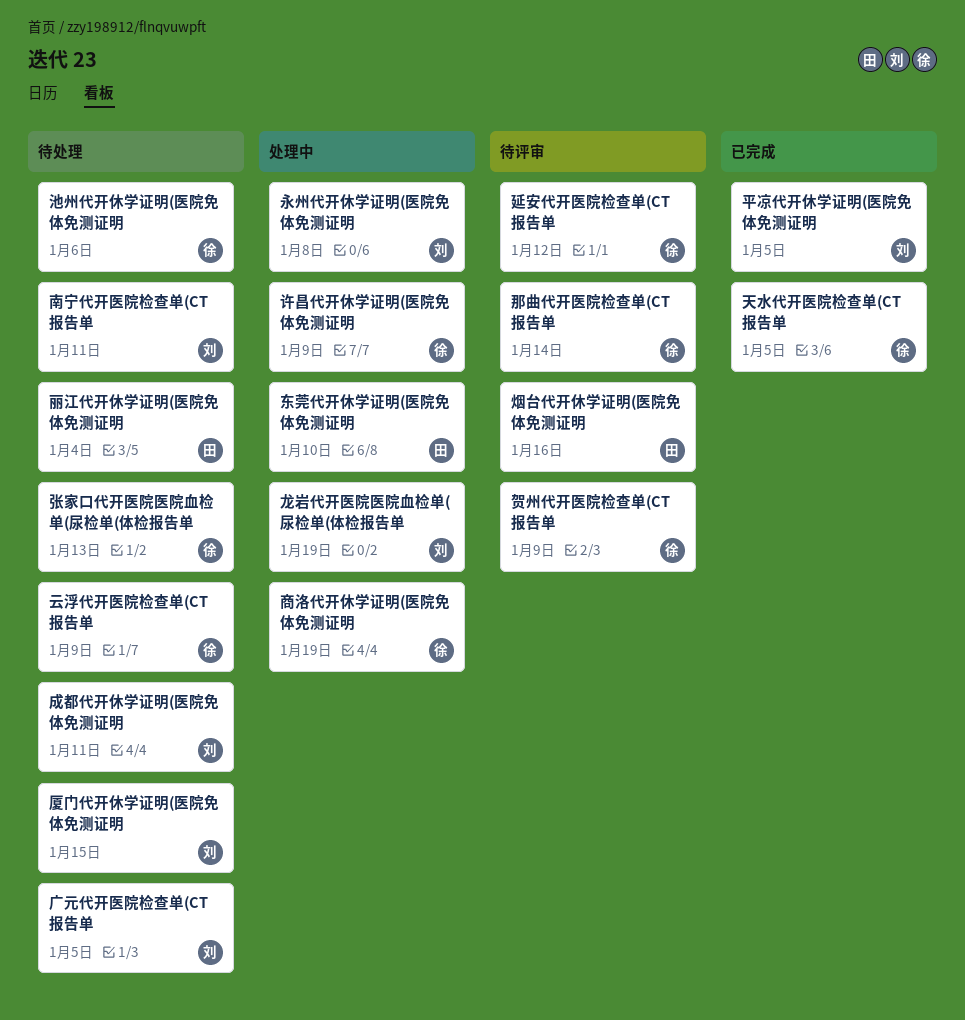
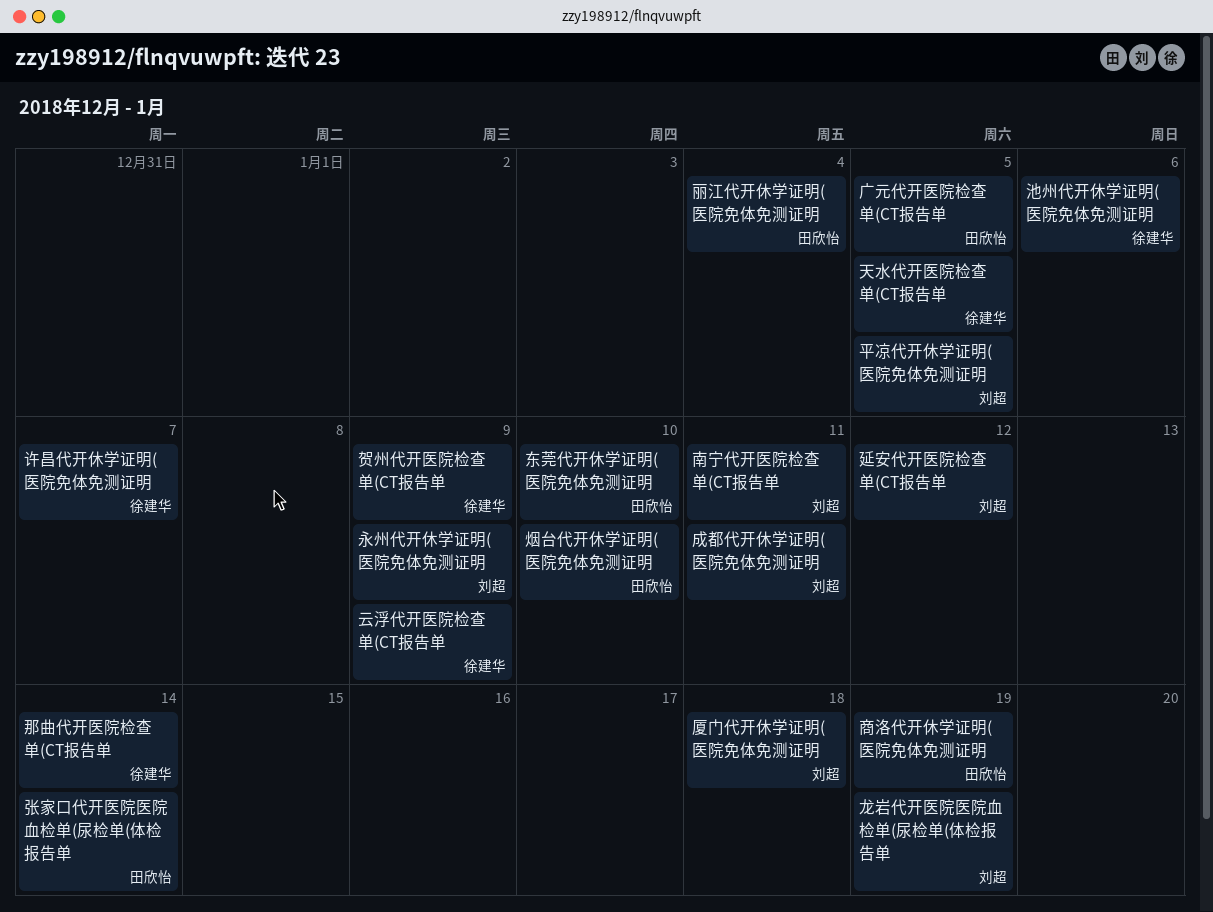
厦门代开休学证明(医院免体免测证明, due: Jan 15 -> Jan 18
商洛代开休学证明(医院免体免测证明, owner: 徐建华 -> 田欣怡
广元代开医院检查单(CT报告单, owner: 刘超 -> 田欣怡
延安代开医院检查单(CT报告单, owner: 徐建华 -> 刘超
张家口代开医院医院血检单(尿检单(体检报告单, owner: 徐建华 -> 田欣怡
张家口代开医院医院血检单(尿检单(体检报告单, due: Jan 13 -> Jan 14
永州代开休学证明(医院免体免测证明, due: Jan 8 -> Jan 9
烟台代开休学证明(医院免体免测证明, due: Jan 16 -> Jan 10
许昌代开休学证明(医院免体免测证明, due: Jan 9 -> Jan 7

